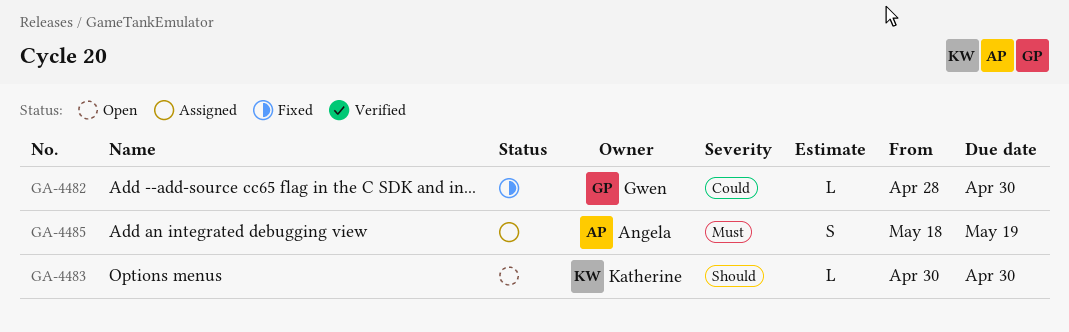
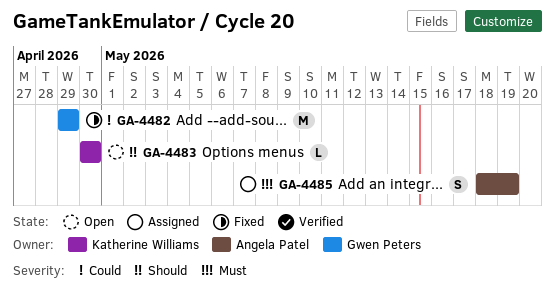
GA-4482, estimate: L -> M
GA-4482, start: Apr 28 -> Apr 29
GA-4482, due: Apr 30 -> Apr 29

